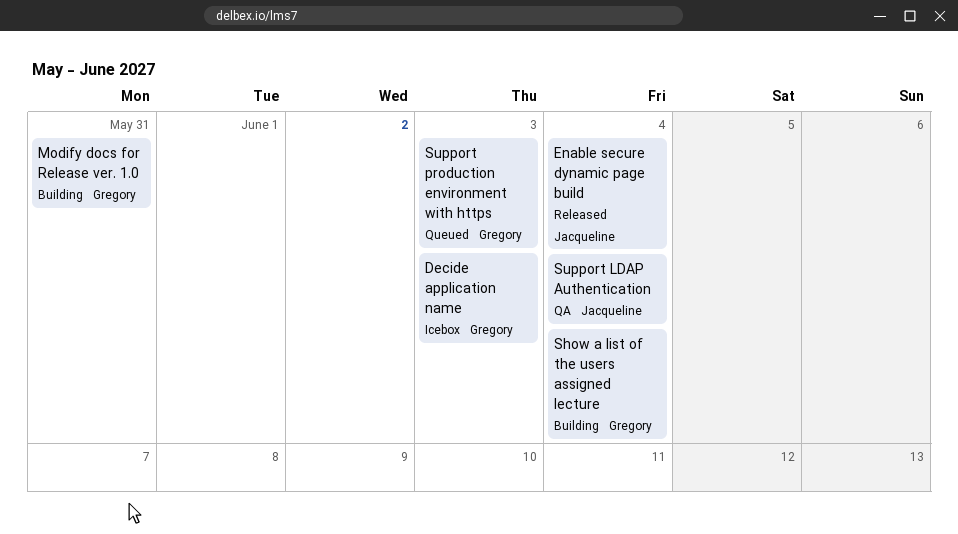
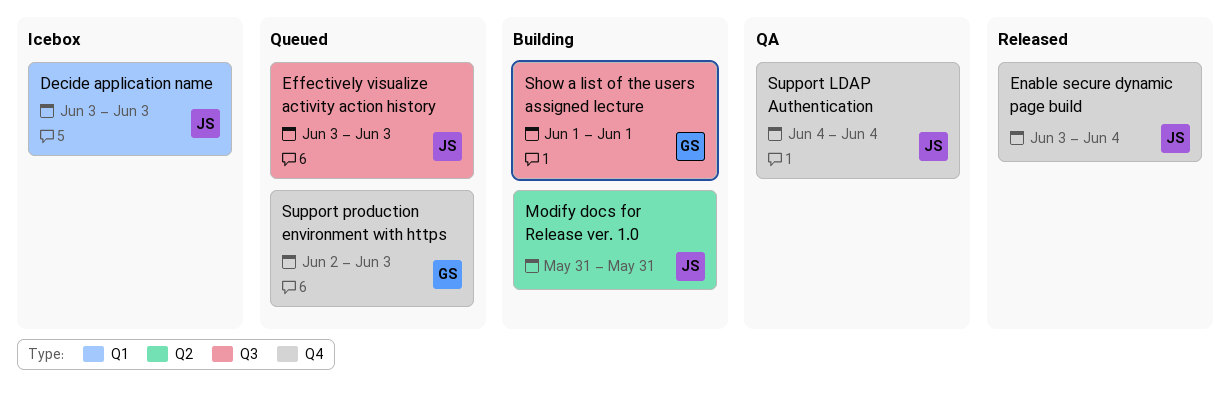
Decide application name, owner: Gregory -> Jacqueline
Effectively visualize activity action history: none -> present
Modify docs for Release ver. 1.0, owner: Gregory -> Jacqueline
Show a list of the users assigned lecture, due: Jun 4 -> Jun 1

